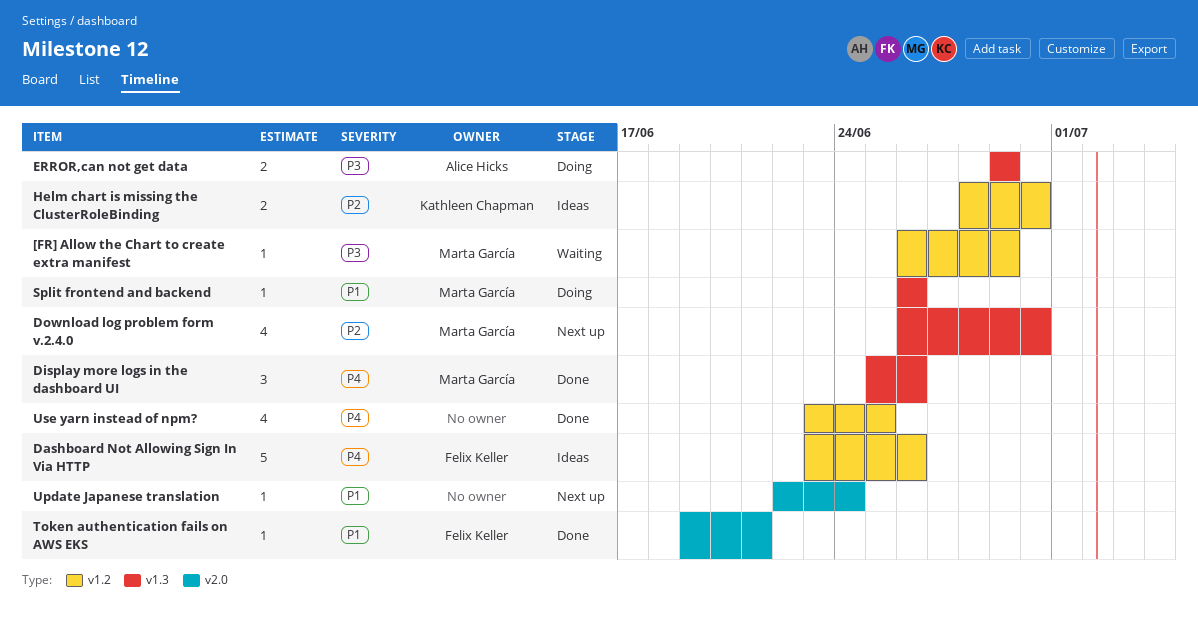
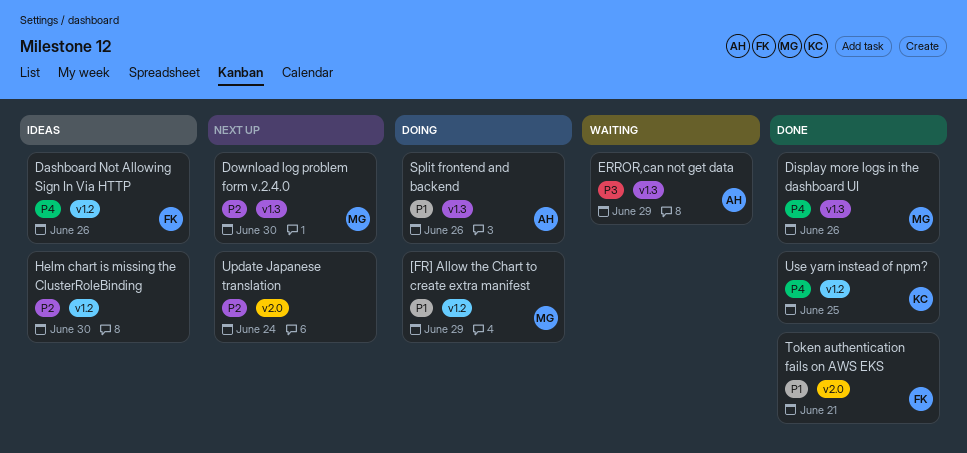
[FR] Allow the Chart to create extra manifest, status: Waiting -> Doing
[FR] Allow the Chart to create extra manifest, priority: P3 -> P1
ERROR,can not get data, status: Doing -> Waiting
Helm chart is missing the ClusterRoleBinding, owner: Kathleen Chapman -> none
Split frontend and backend, owner: Marta García -> Alice Hicks
Update Japanese translation, priority: P1 -> P2
Use yarn instead of npm?, owner: none -> Kathleen Chapman

